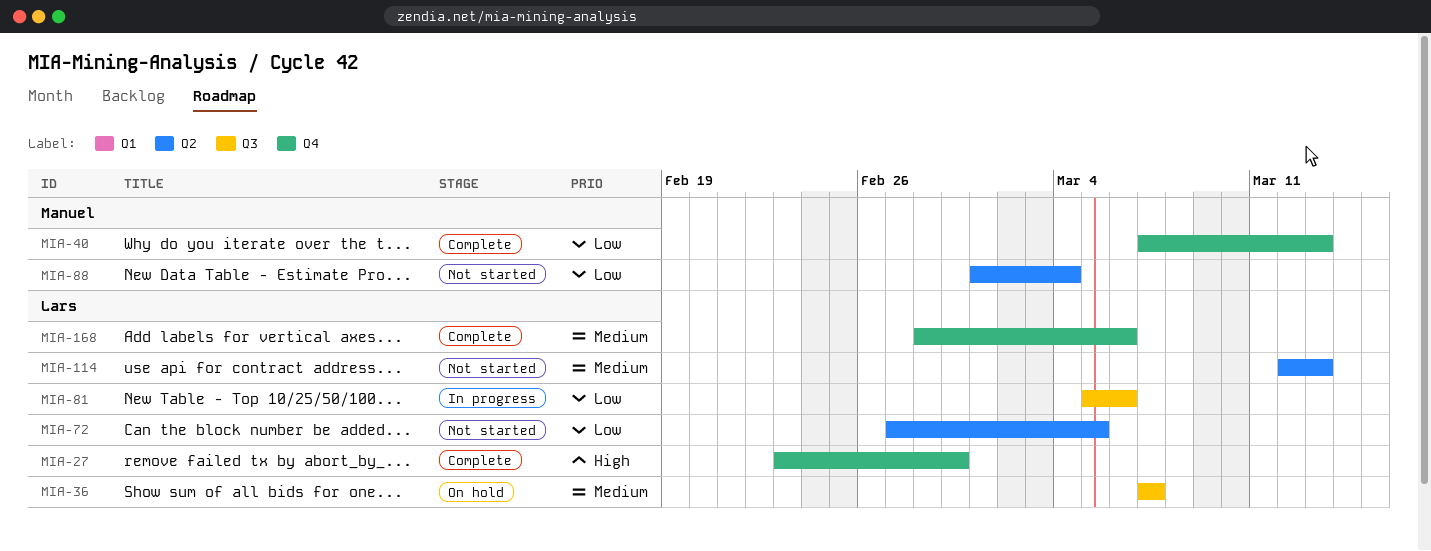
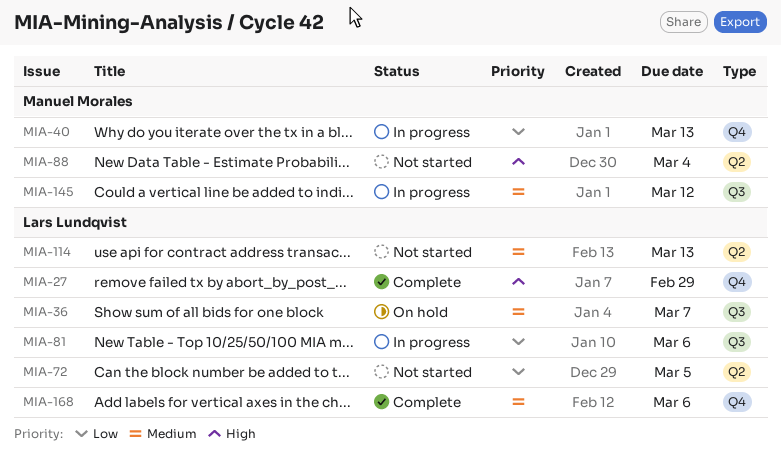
MIA-40, status: Complete -> In progress
MIA-88, priority: Low -> High
MIA-145: none -> present

